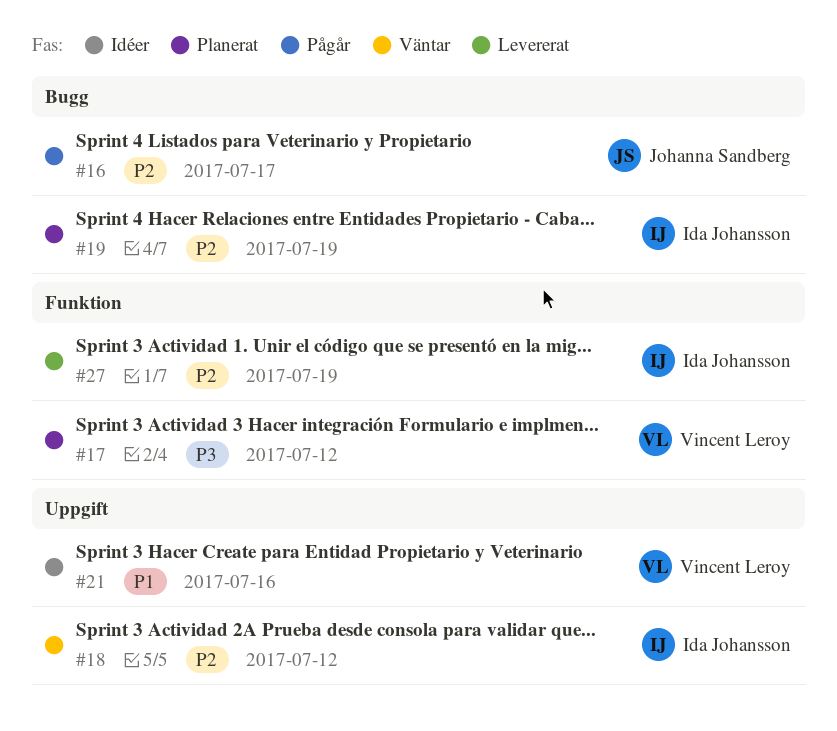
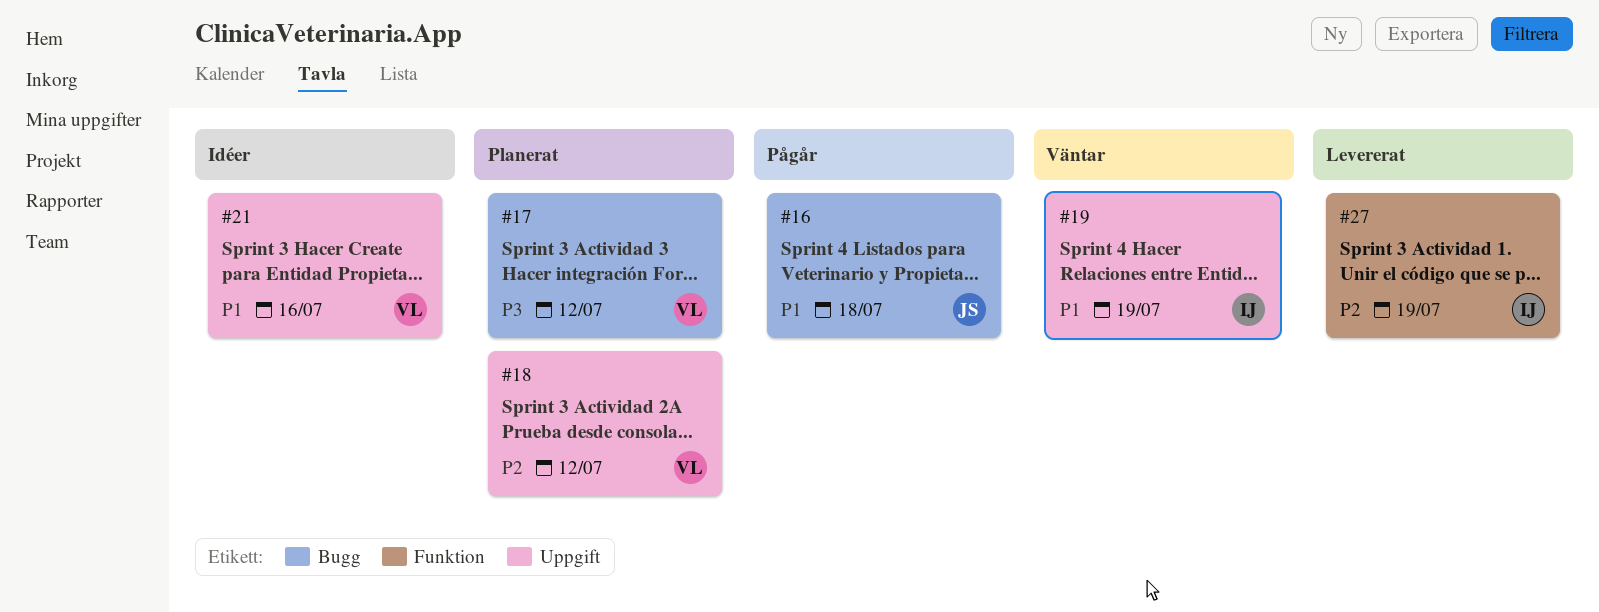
#16, priority: P2 -> P1
#16, due: Jul 17 -> Jul 18
#17, label: Funktion -> Bugg
#18, status: Väntar -> Planerat
#18, owner: Ida Johansson -> Vincent Leroy
#19, status: Planerat -> Väntar
#19, priority: P2 -> P1
#19, label: Bugg -> Uppgift

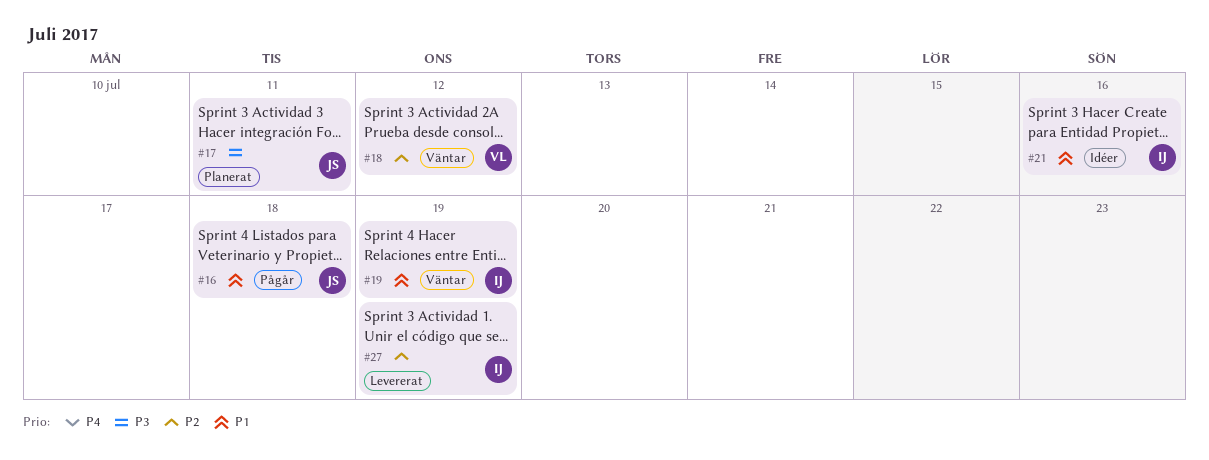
#17, owner: VL -> JS
#17, due: Jul 12 -> Jul 11
#18, status: Planerat -> Väntar
#21, owner: VL -> IJ

